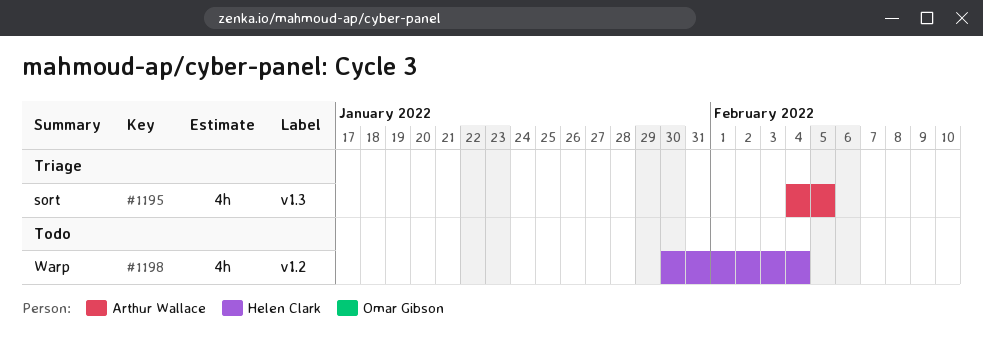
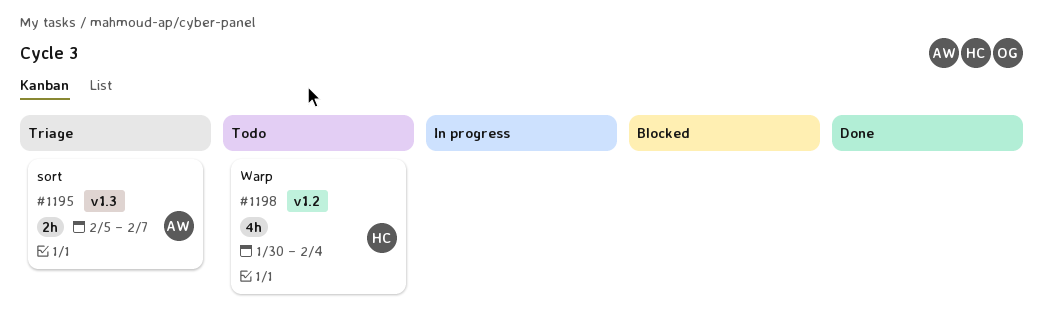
#1195, estimate: 4h -> 2h
#1195, start: Feb 4 -> Feb 5
#1195, due: Feb 5 -> Feb 7

